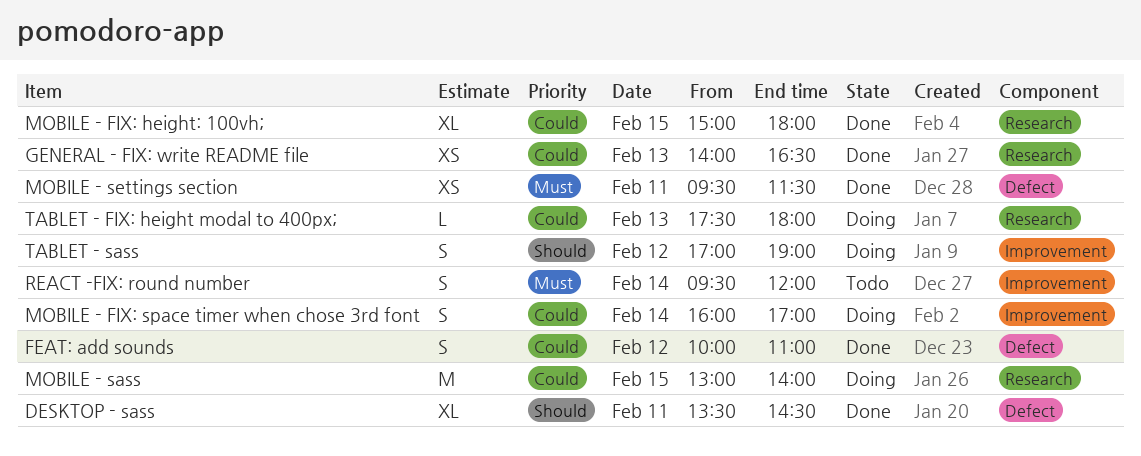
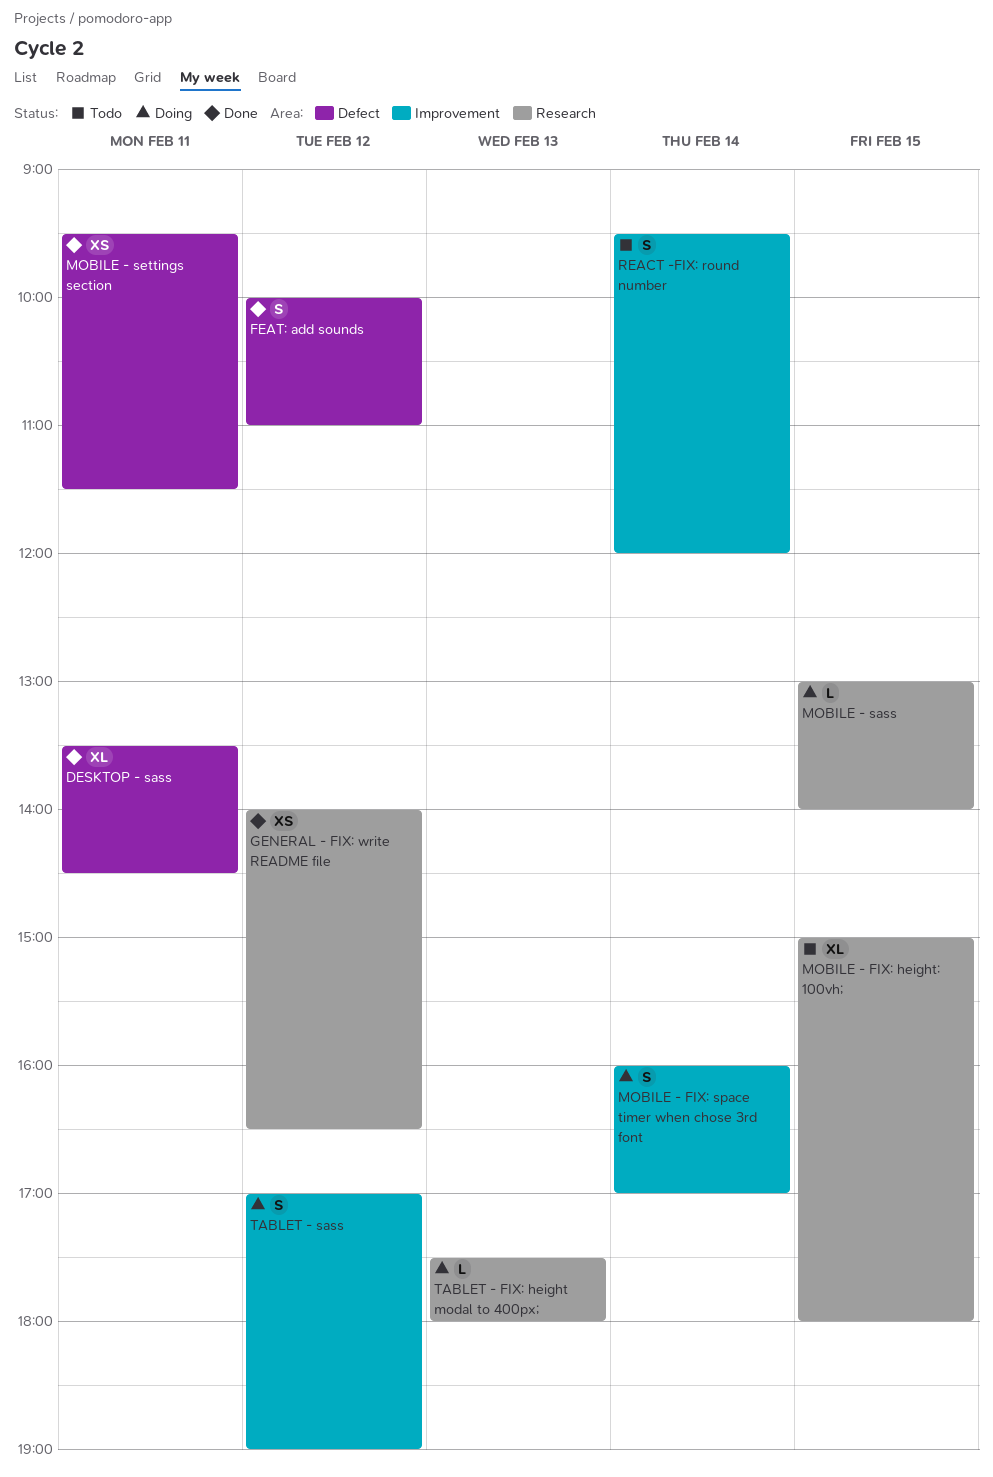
GENERAL - FIX: write README file, day: Feb 13 -> Feb 12
MOBILE - FIX: height: 100vh;, status: Done -> Todo
MOBILE - sass, estimate: M -> L

